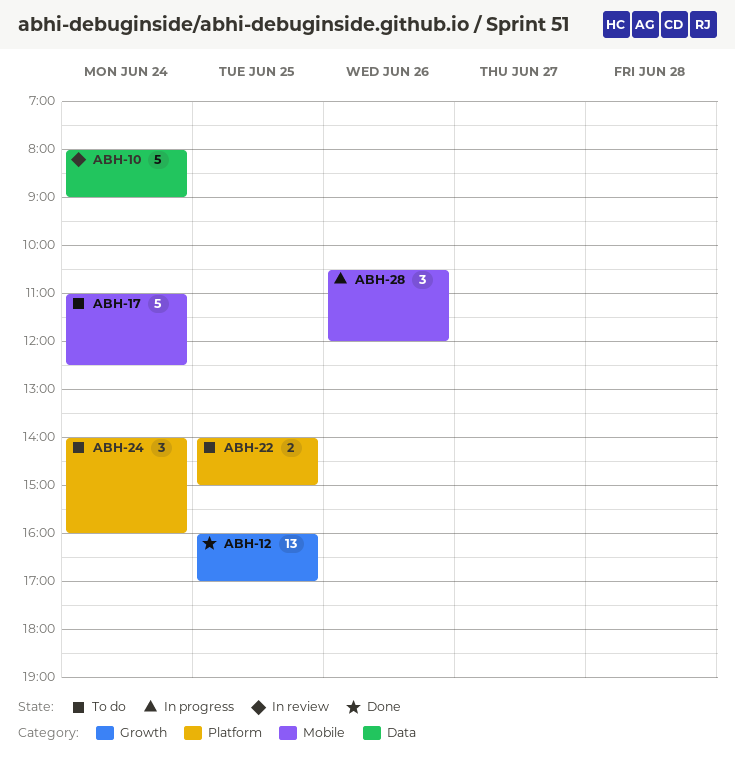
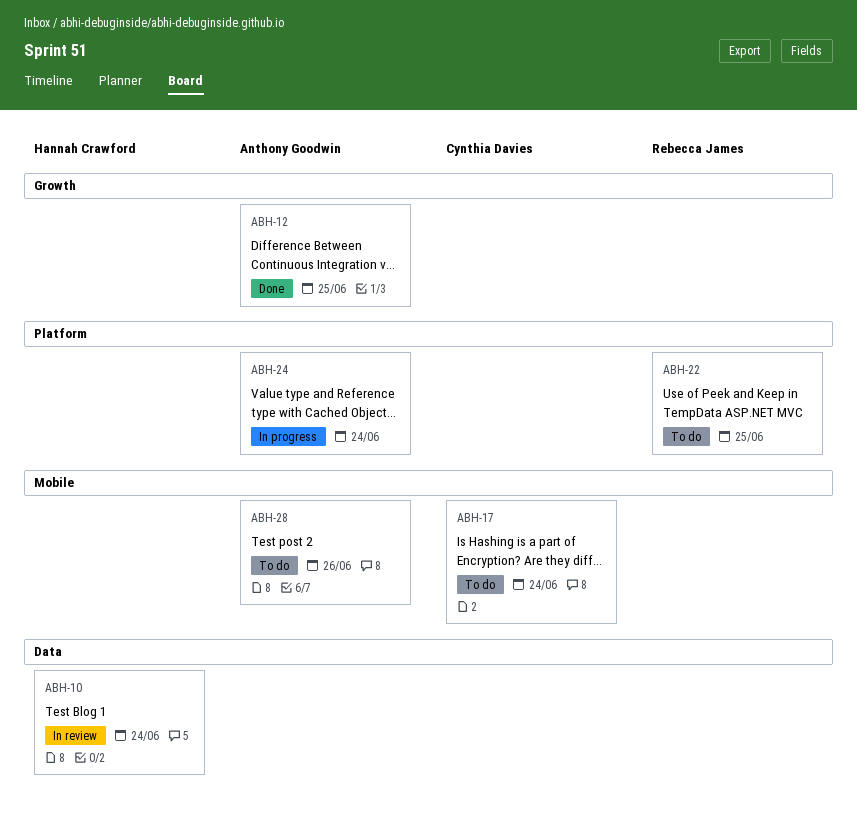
ABH-24, status: To do -> In progress
ABH-28, status: In progress -> To do

